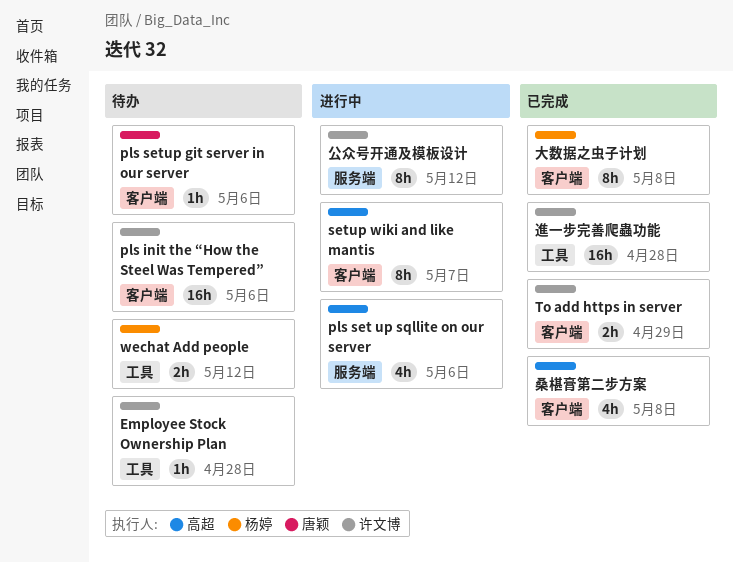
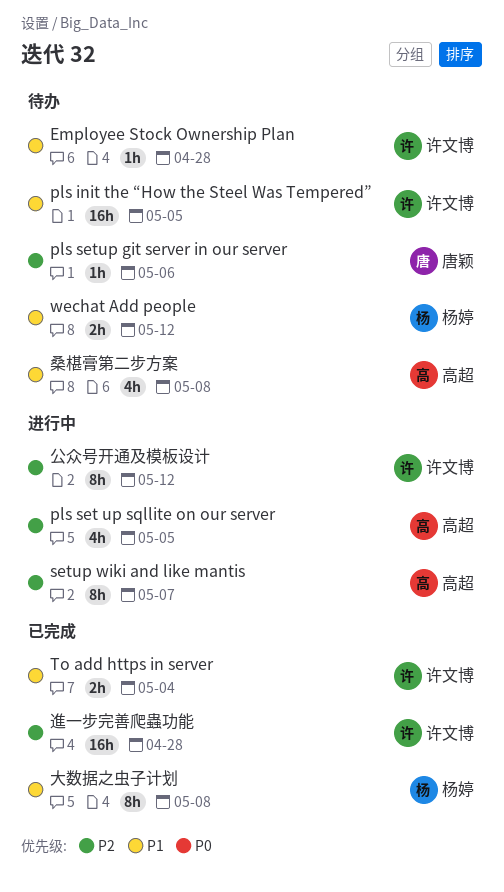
pls init the “How the Steel Was Tempered”, due: May 6 -> May 5
pls set up sqllite on our server, due: May 6 -> May 5
To add https in server, due: Apr 29 -> May 4
桑椹膏第二步方案, status: 已完成 -> 待办

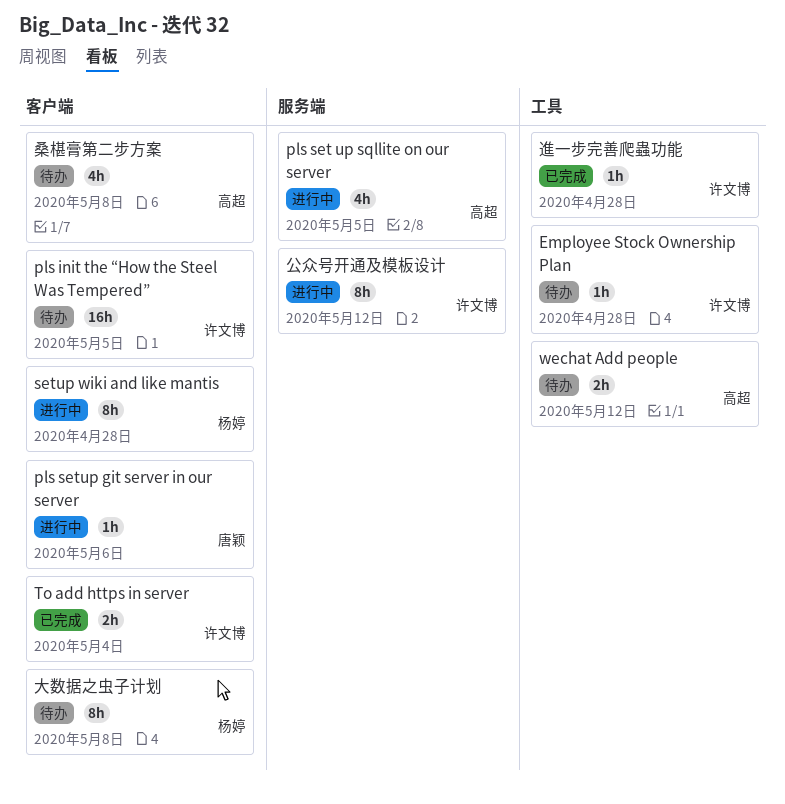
pls setup git server in our server, status: 待办 -> 进行中
setup wiki and like mantis, owner: 高超 -> 杨婷
setup wiki and like mantis, due: May 7 -> Apr 28
wechat Add people, owner: 杨婷 -> 高超
大数据之虫子计划, status: 已完成 -> 待办
進一步完善爬蟲功能, estimate: 16h -> 1h

